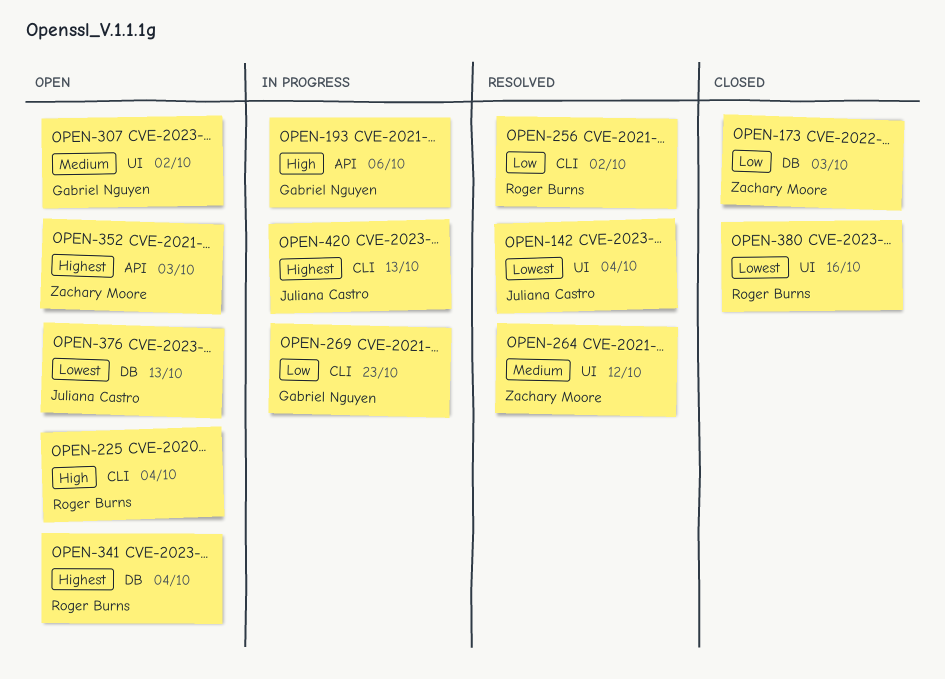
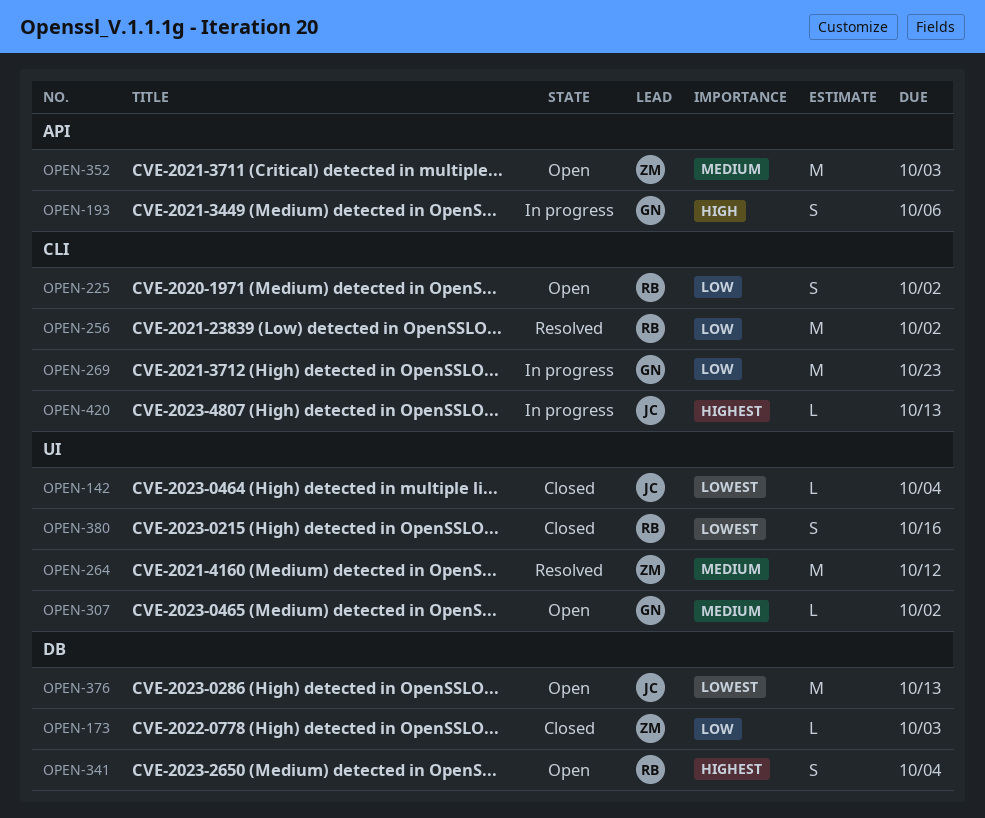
OPEN-142, status: Resolved -> Closed
OPEN-225, priority: High -> Low
OPEN-225, due: Oct 4 -> Oct 2
OPEN-352, priority: Highest -> Medium

